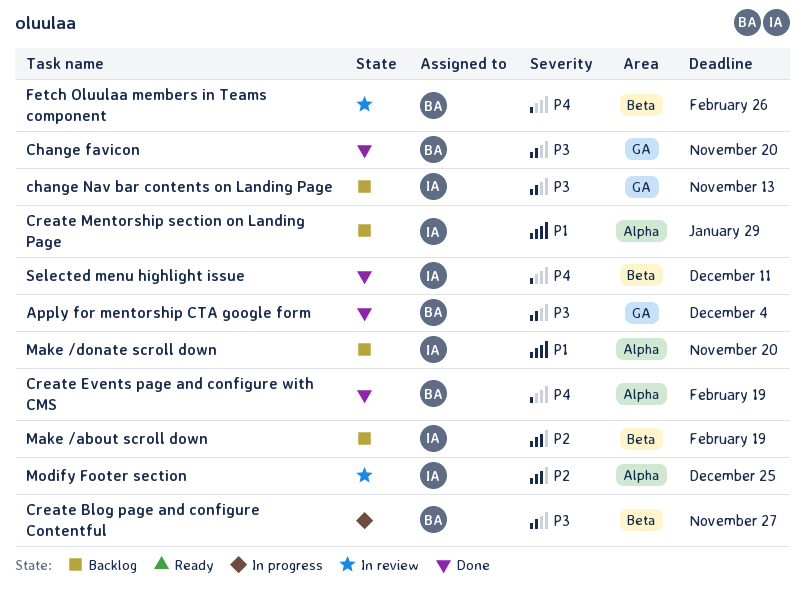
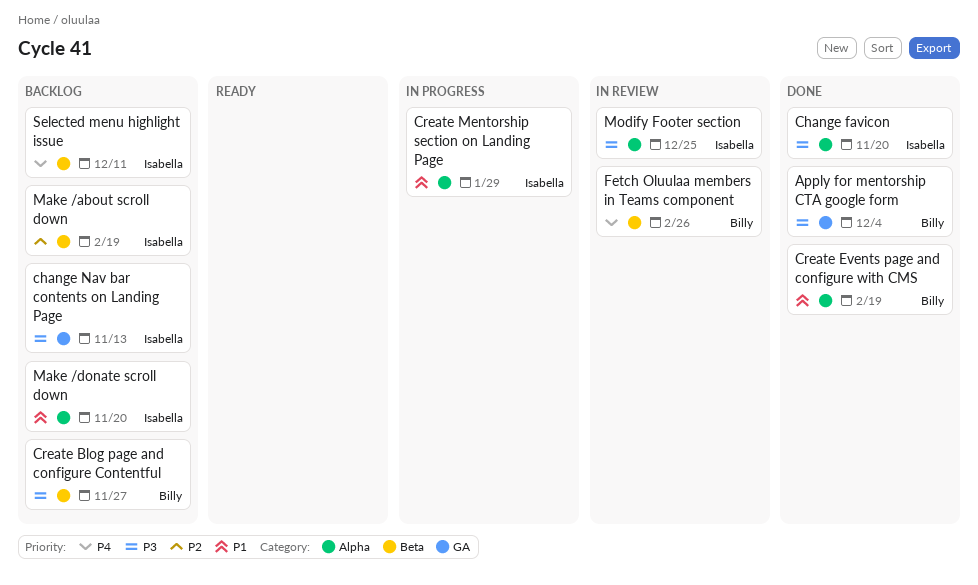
Change favicon, owner: Billy -> Isabella
Change favicon, label: GA -> Alpha
Create Blog page and configure Contentful, status: In progress -> Backlog
Create Events page and configure with CMS, priority: P4 -> P1
Create Mentorship section on Landing Page, status: Backlog -> In progress
Modify Footer section, priority: P2 -> P3
Selected menu highlight issue, status: Done -> Backlog

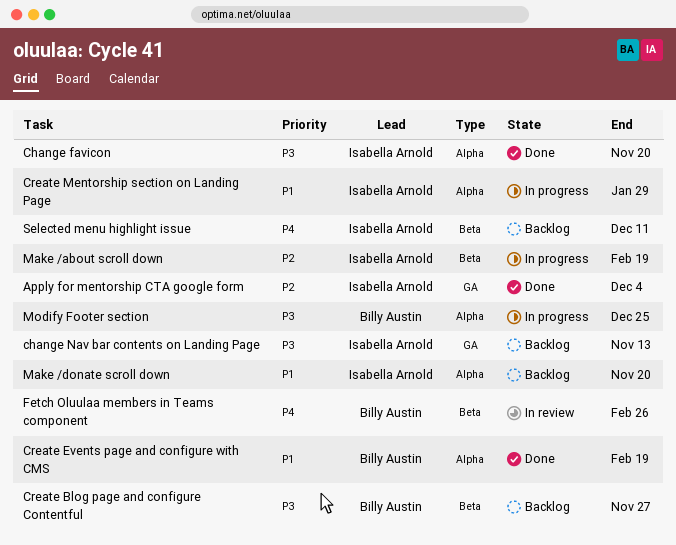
Apply for mentorship CTA google form, owner: Billy Austin -> Isabella Arnold
Apply for mentorship CTA google form, priority: P3 -> P2
Make /about scroll down, status: Backlog -> In progress
Modify Footer section, status: In review -> In progress
Modify Footer section, owner: Isabella Arnold -> Billy Austin

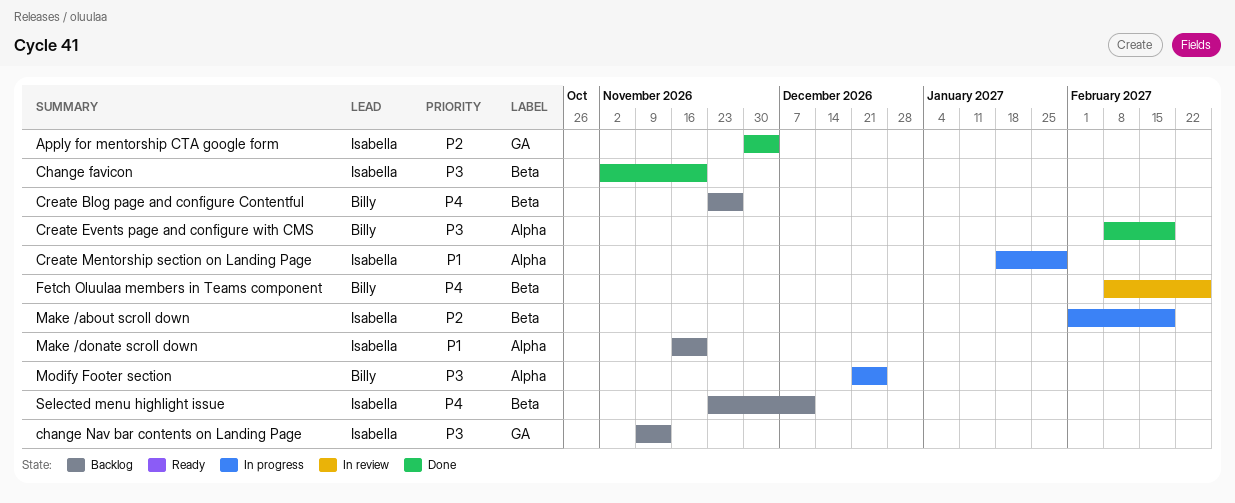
Change favicon, label: Alpha -> Beta
Create Blog page and configure Contentful, priority: P3 -> P4
Create Events page and configure with CMS, priority: P1 -> P3

